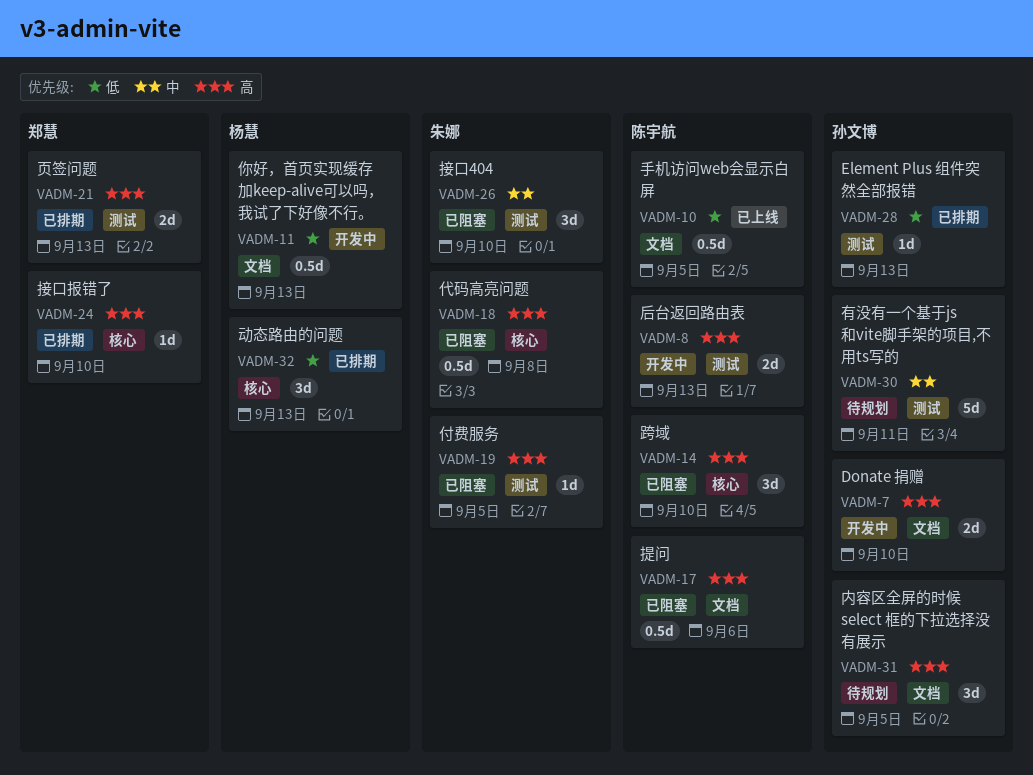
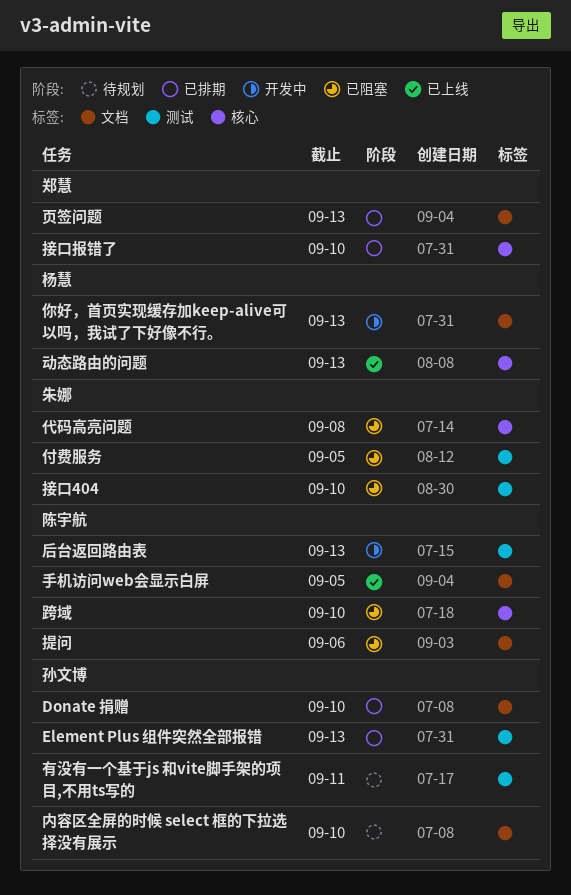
Donate 捐赠, status: 开发中 -> 已排期
内容区全屏的时候 select 框的下拉选择没有展示, due: Sep 5 -> Sep 10
动态路由的问题, status: 已排期 -> 已上线
页签问题, label: 测试 -> 文档

